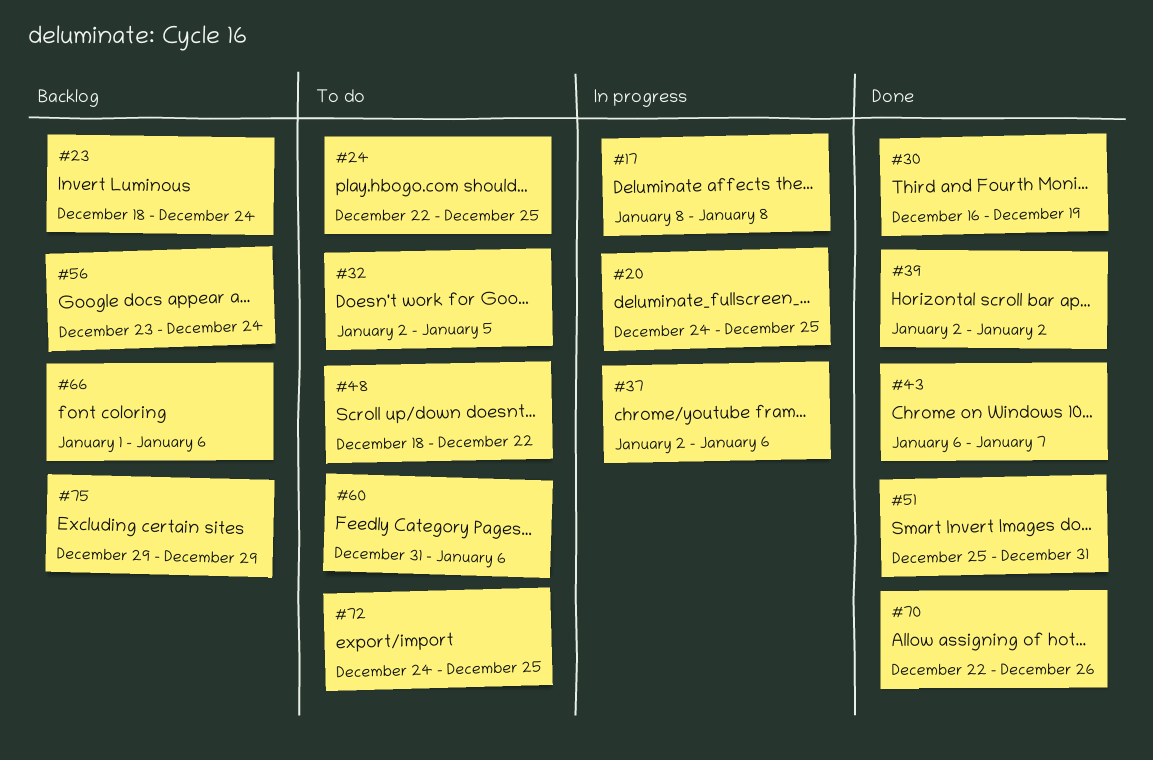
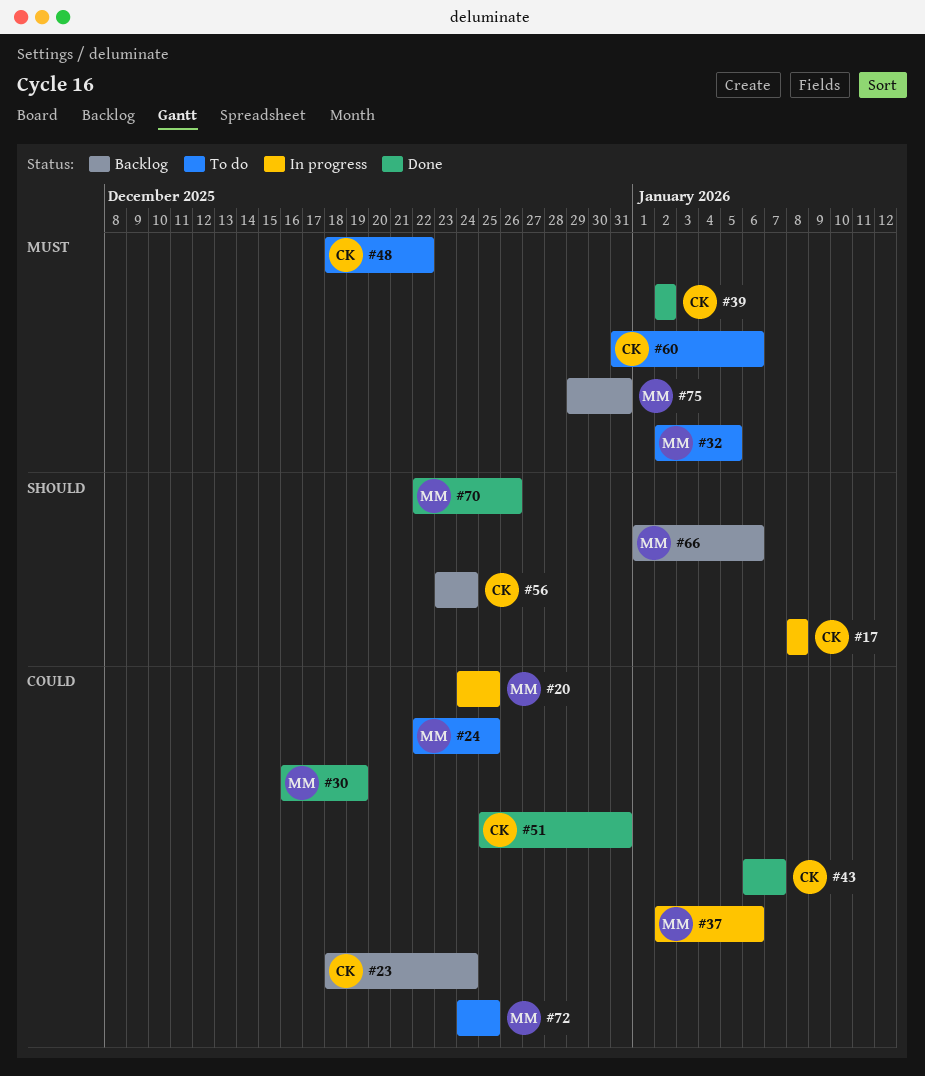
#75, due: Dec 29 -> Dec 31

